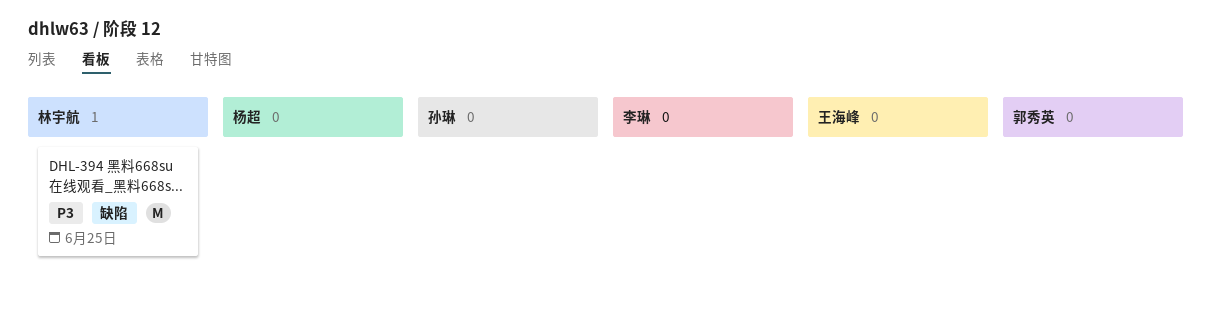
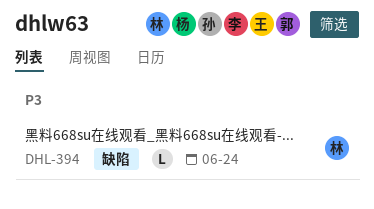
DHL-394, estimate: M -> L
DHL-394, due: Jun 25 -> Jun 24

